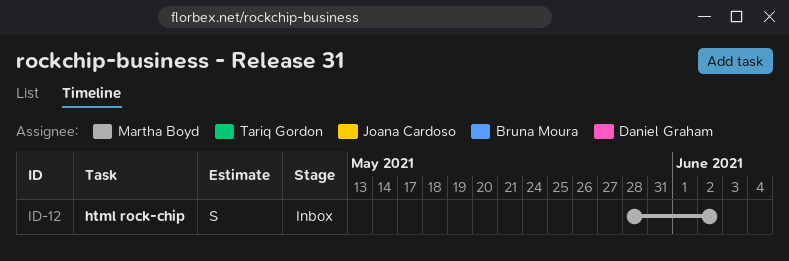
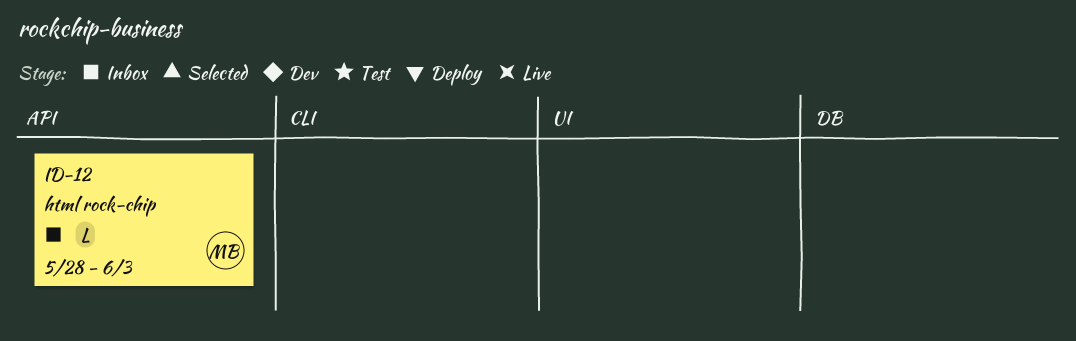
ID-12, estimate: S -> L
ID-12, due: Jun 2 -> Jun 3

